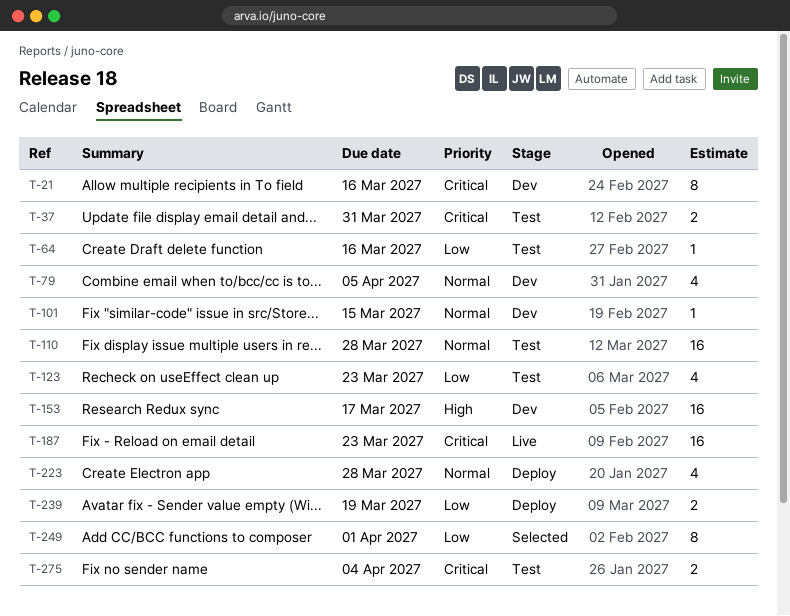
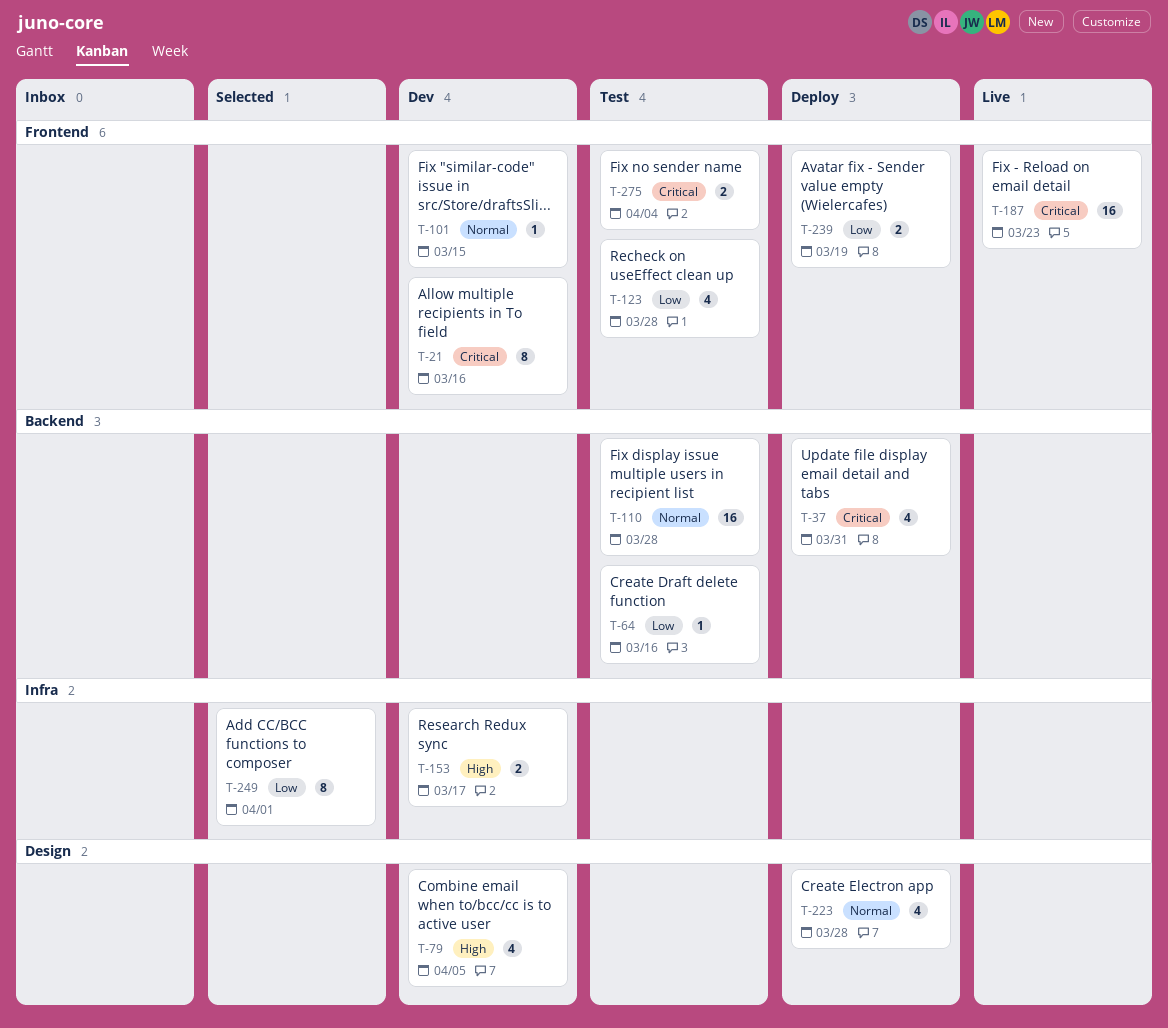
T-37, status: Test -> Deploy
T-37, estimate: 2 -> 4
T-79, priority: Normal -> High
T-123, due: Mar 23 -> Mar 28
T-153, estimate: 16 -> 2

